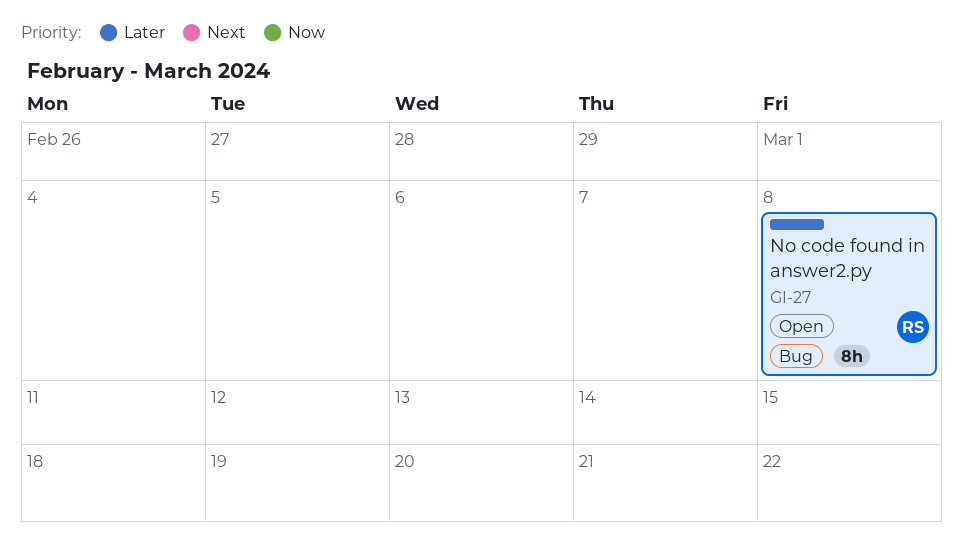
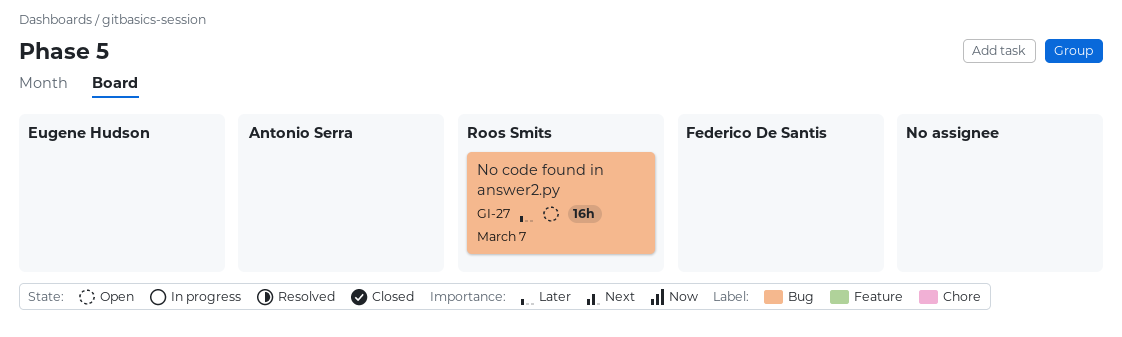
GI-27, estimate: 8h -> 16h
GI-27, due: Mar 8 -> Mar 7

